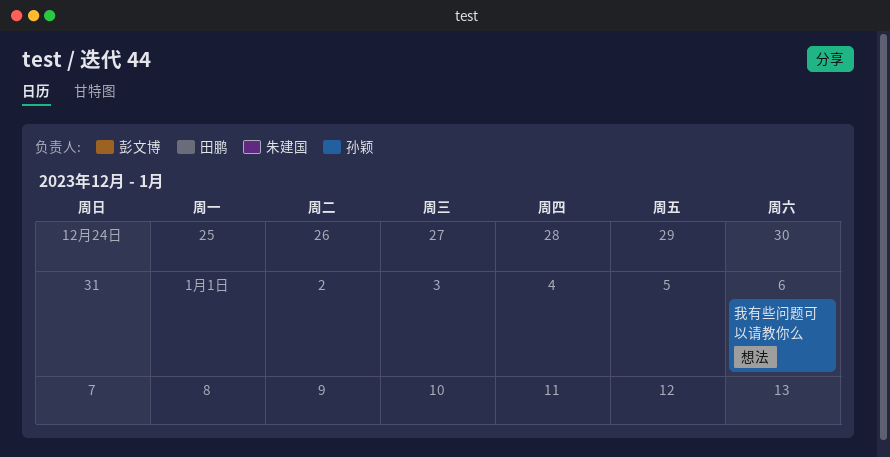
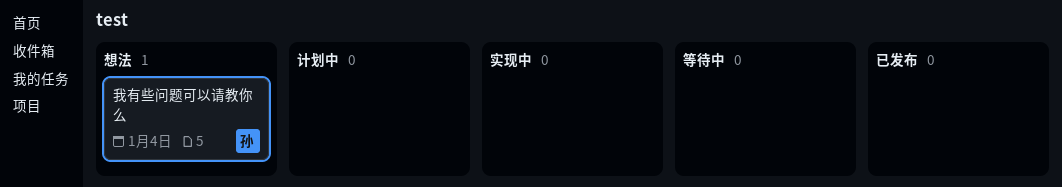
我有些问题可以请教你么, due: Jan 6 -> Jan 4

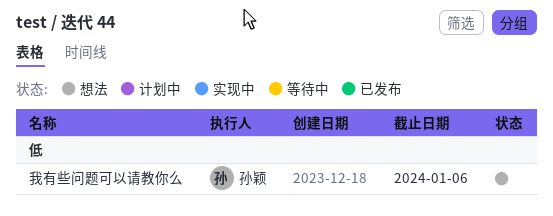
我有些问题可以请教你么, due: Jan 4 -> Jan 6

